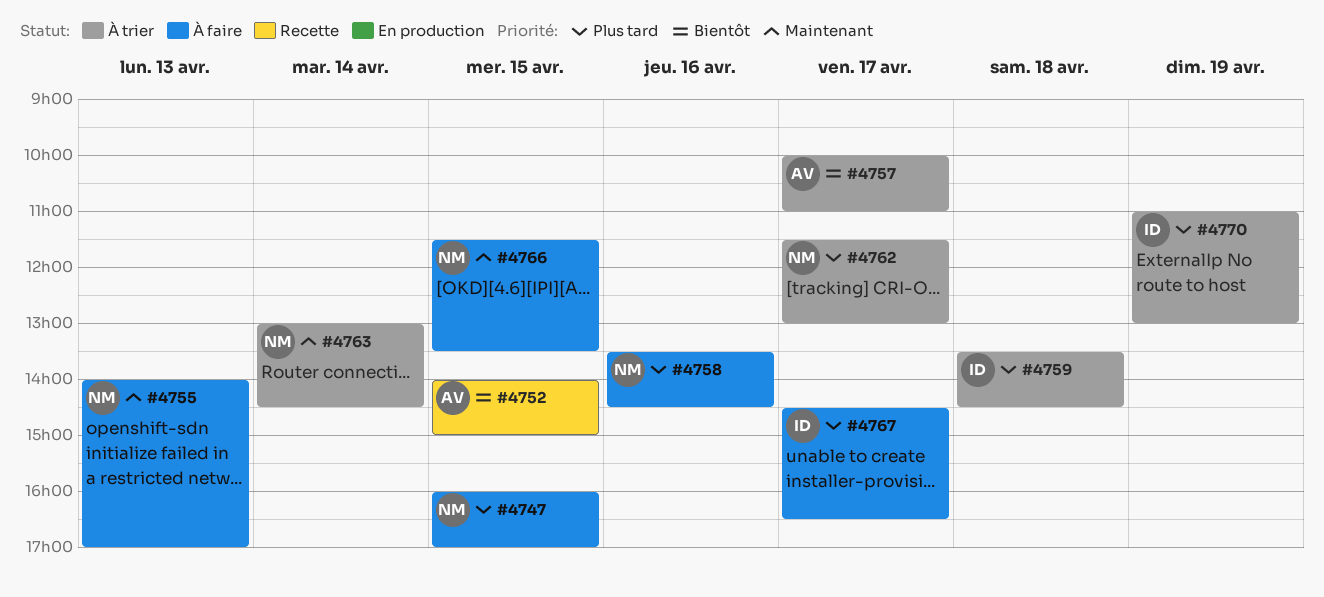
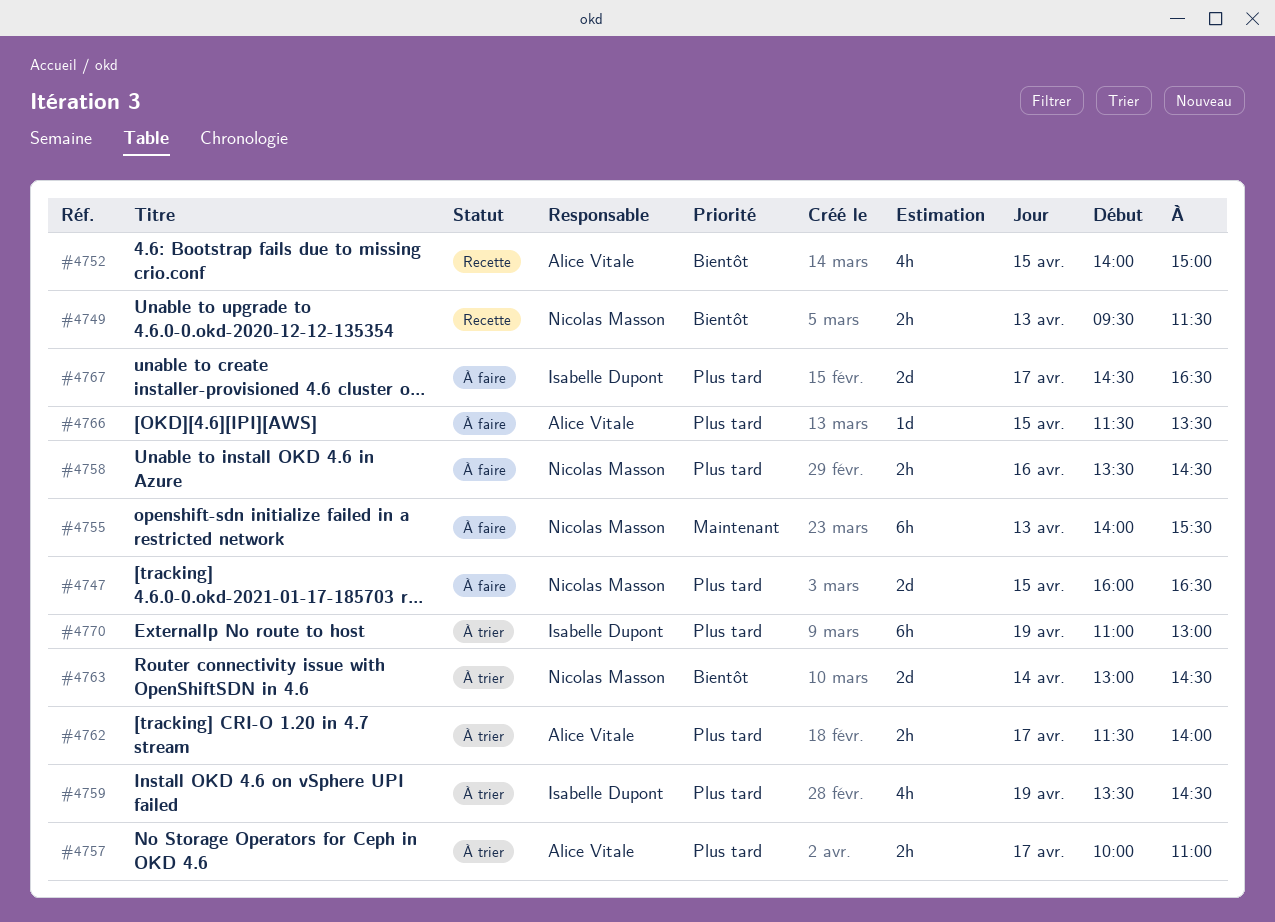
#4747, ends: 17:00 -> 16:30
#4749: none -> present
#4755, ends: 17:00 -> 15:30
#4757, priority: Bientôt -> Plus tard
#4759, day: Apr 18 -> Apr 19
#4762, owner: Nicolas Masson -> Alice Vitale
#4762, ends: 13:00 -> 14:00
#4763, priority: Maintenant -> Bientôt
#4766, owner: Nicolas Masson -> Alice Vitale
#4766, priority: Maintenant -> Plus tard

